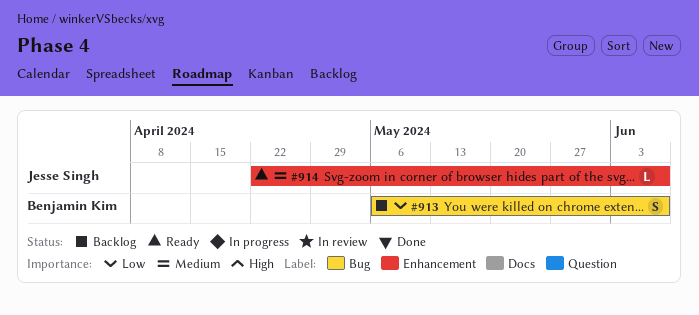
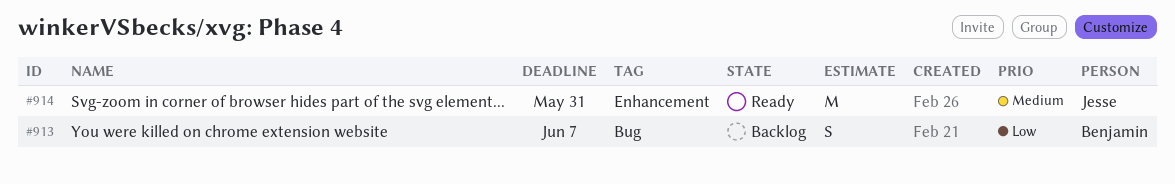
#914, estimate: L -> M
#914, due: Jun 7 -> May 31

